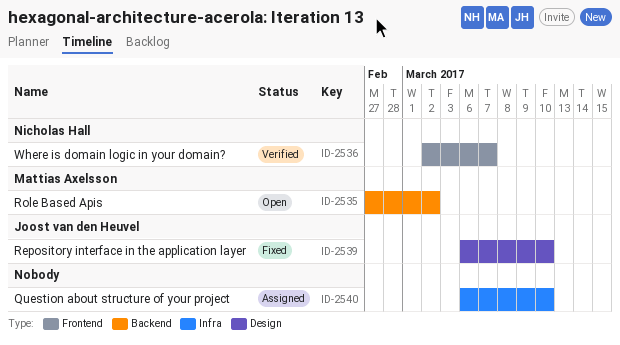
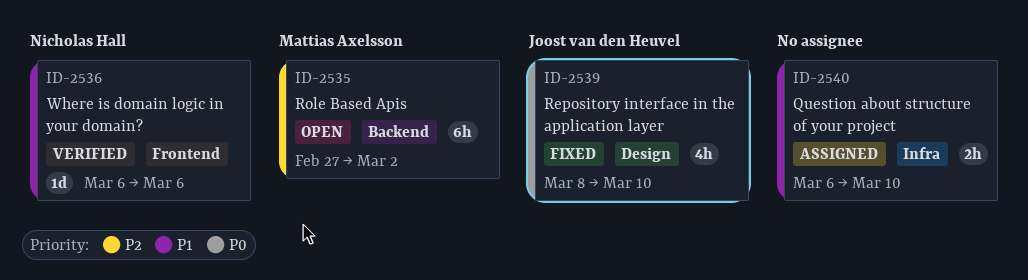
ID-2536, start: Mar 2 -> Mar 6
ID-2536, due: Mar 7 -> Mar 6
ID-2539, start: Mar 6 -> Mar 8

